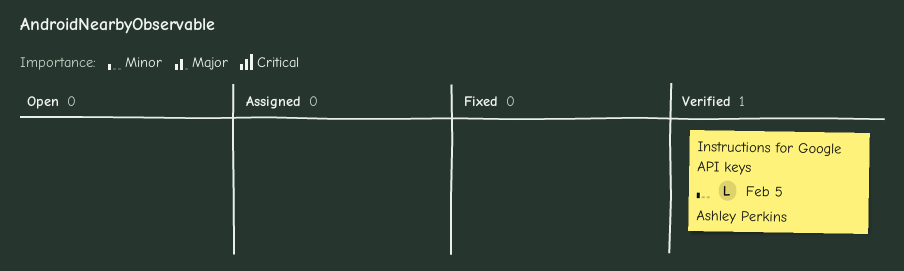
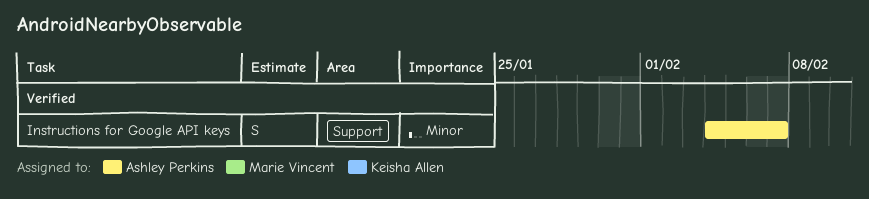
Instructions for Google API keys, estimate: L -> S
Instructions for Google API keys, due: Feb 5 -> Feb 7

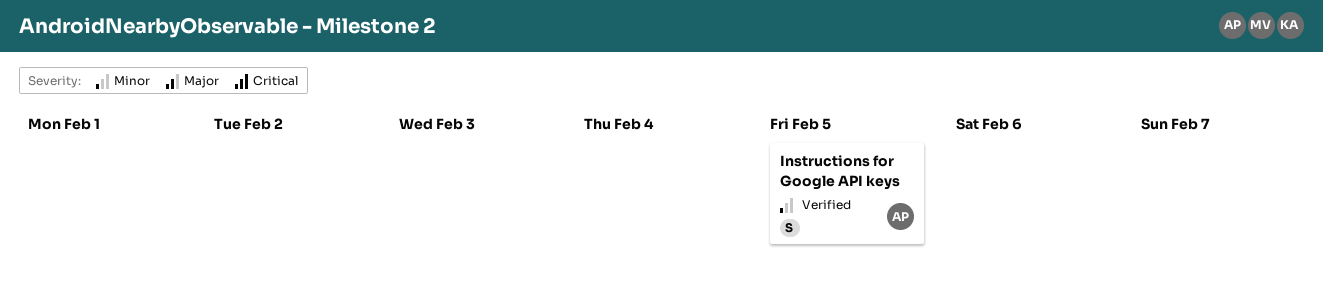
Instructions for Google API keys, due: Feb 7 -> Feb 5

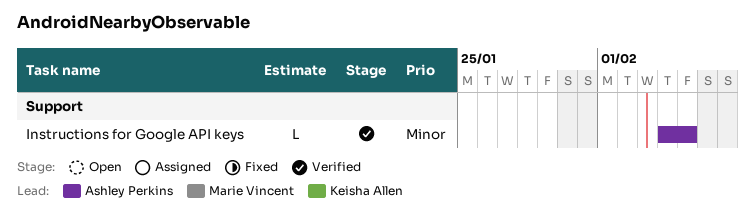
Instructions for Google API keys, estimate: S -> L

